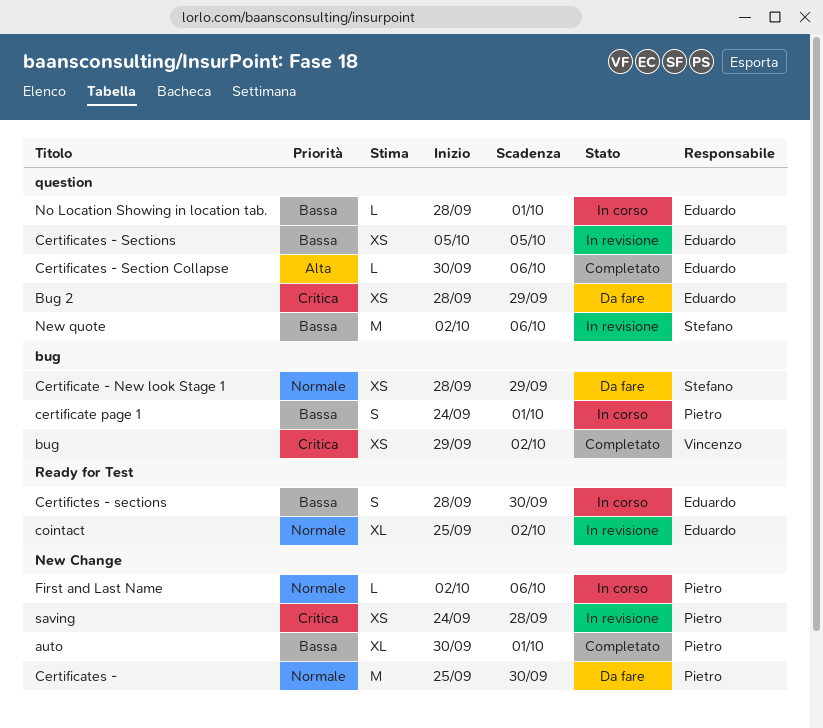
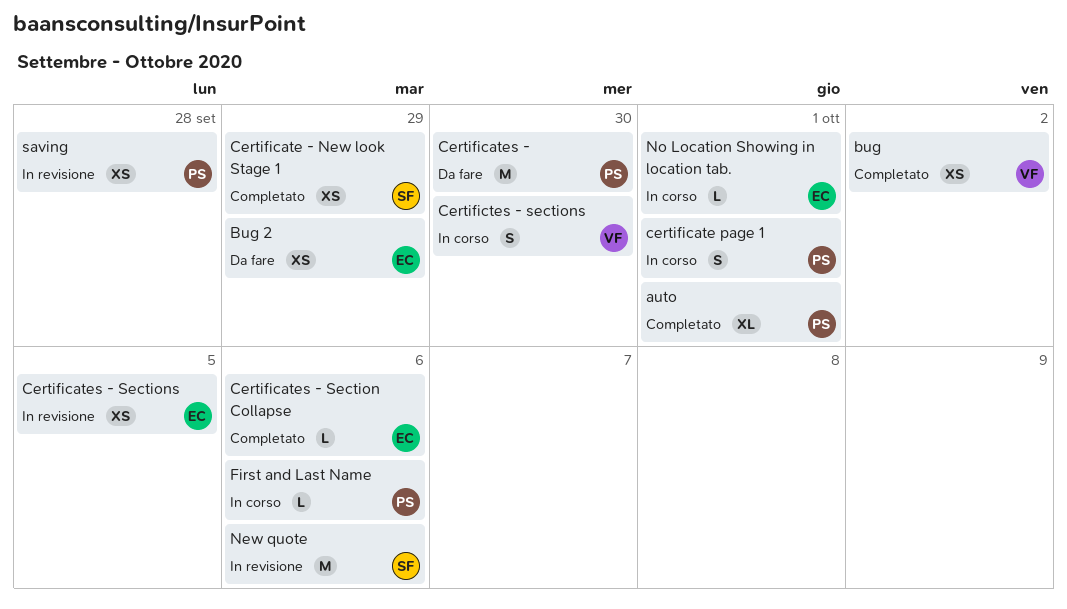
Certificate - New look Stage 1, status: Da fare -> Completato
Certifictes - sections, owner: Eduardo -> Vincenzo
cointact: present -> none

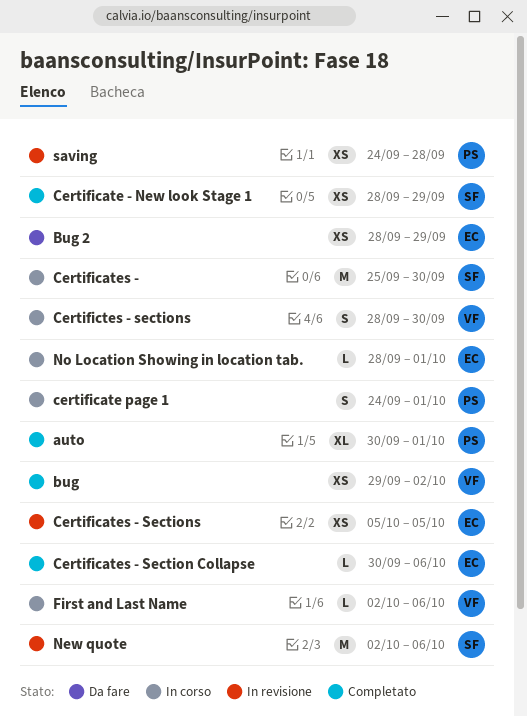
Certificates -, status: Da fare -> In corso
Certificates -, owner: PS -> SF
First and Last Name, owner: PS -> VF

